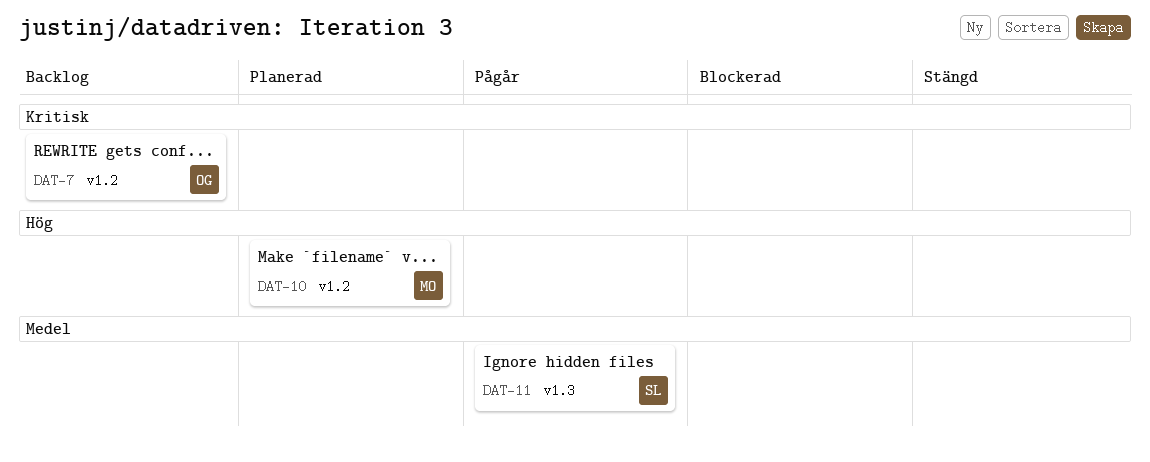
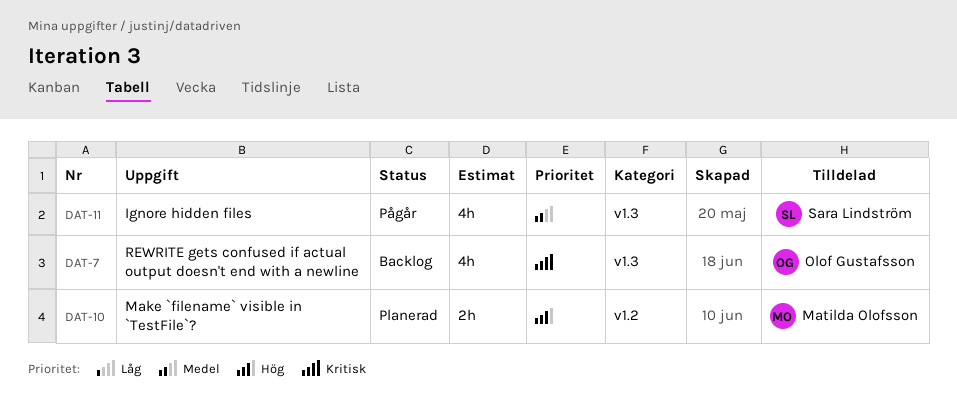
DAT-7, label: v1.2 -> v1.3

